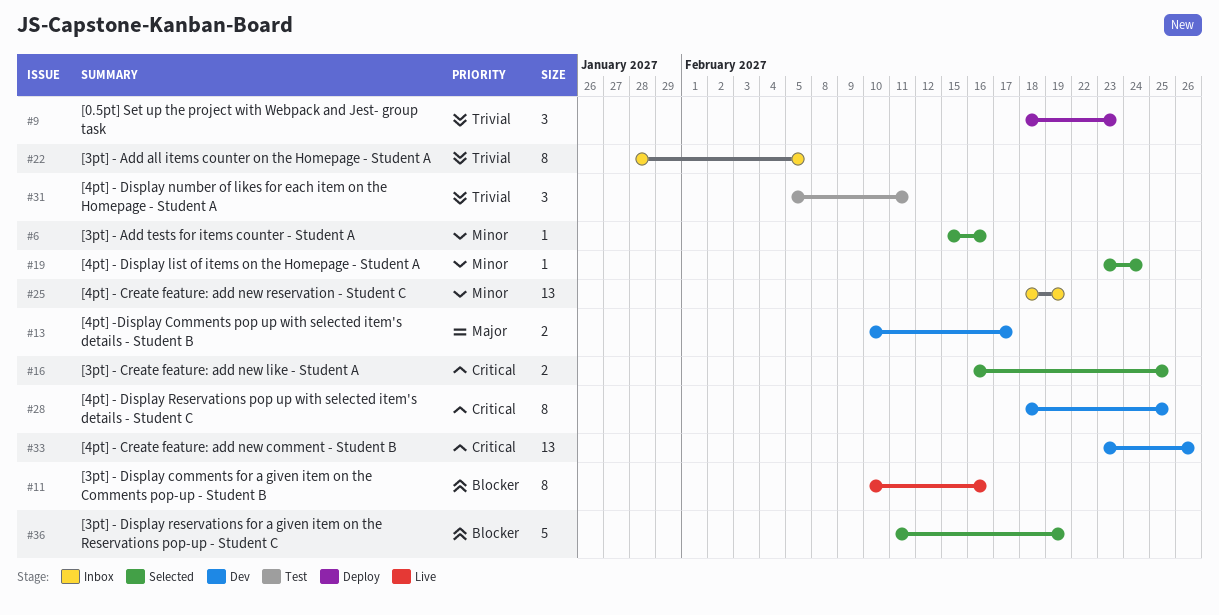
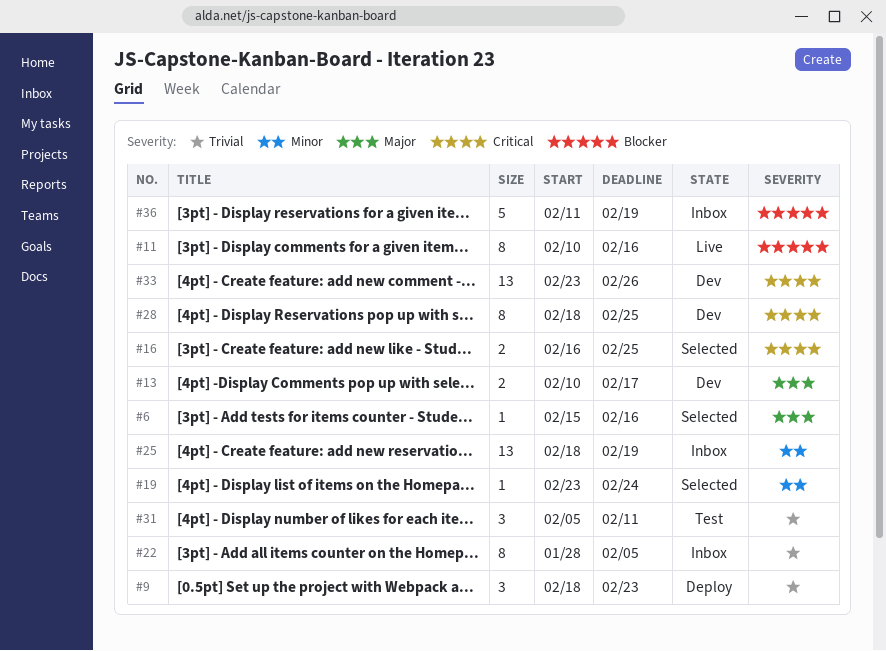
#6, priority: Minor -> Major
#36, status: Selected -> Inbox

